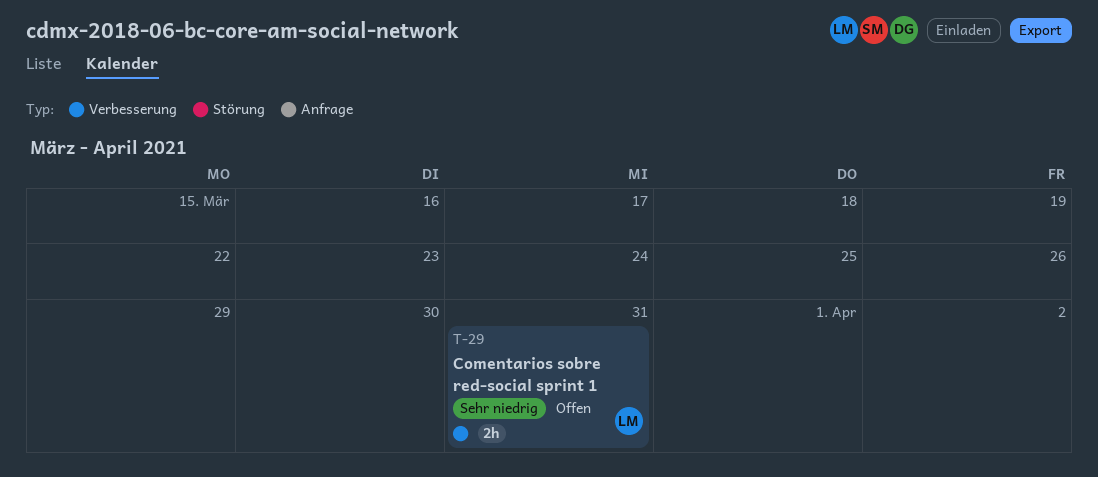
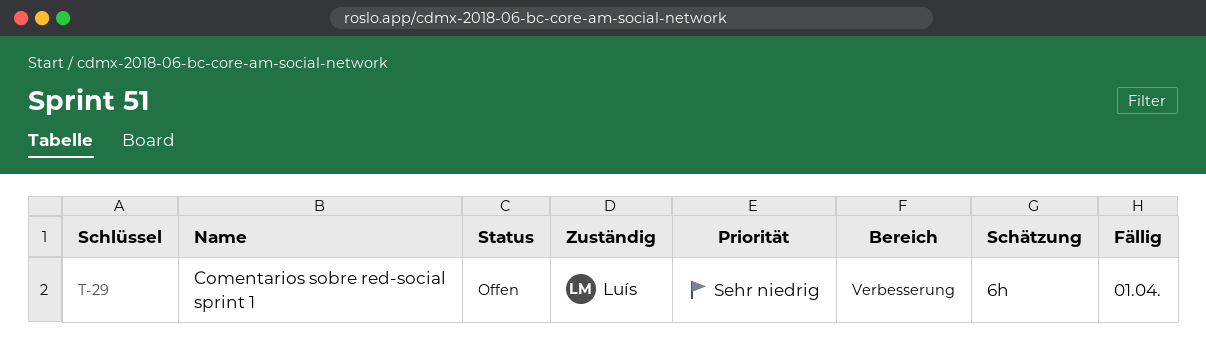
T-29, estimate: 2h -> 6h
T-29, due: Mar 31 -> Apr 1

